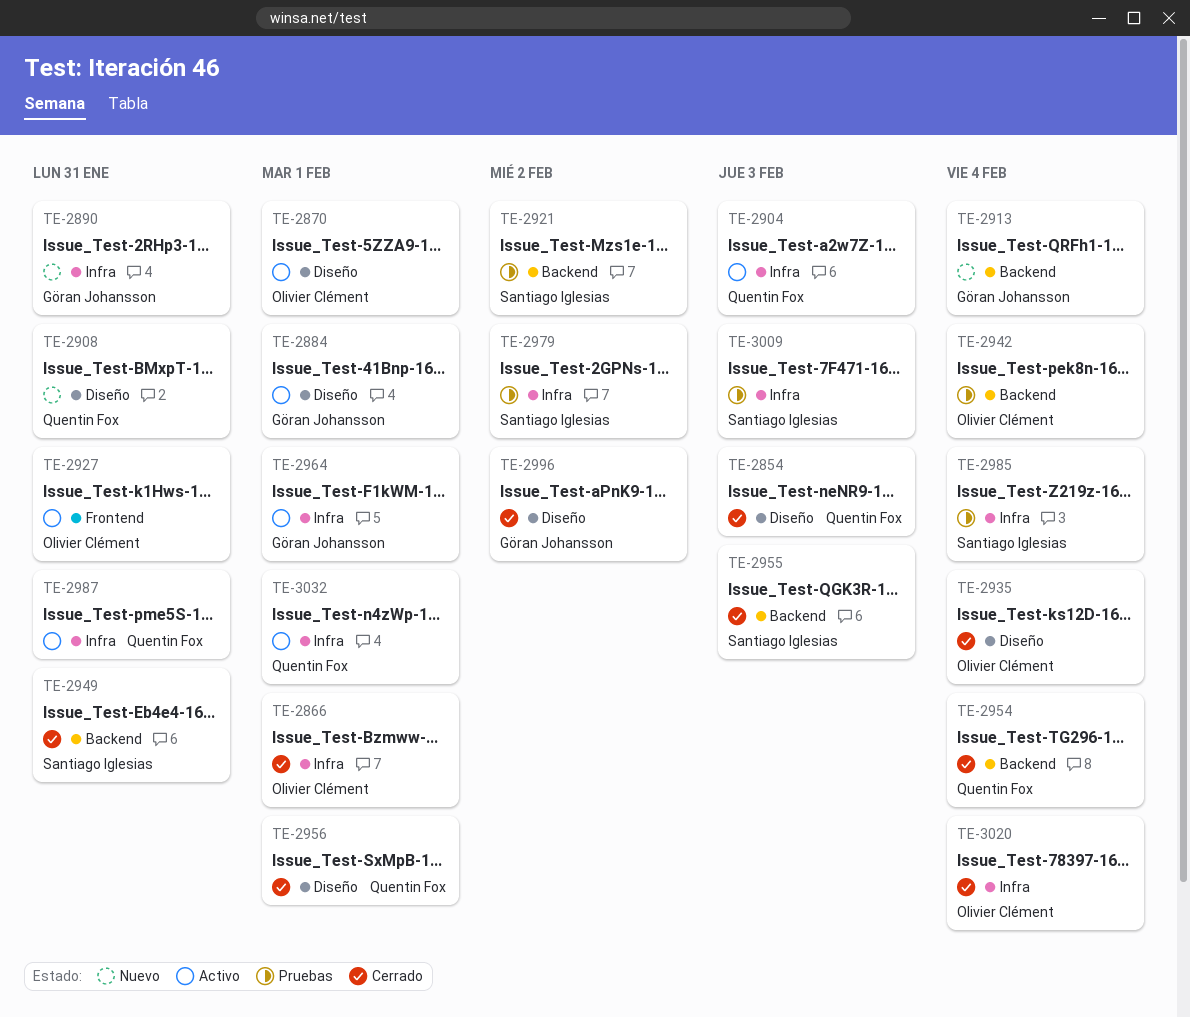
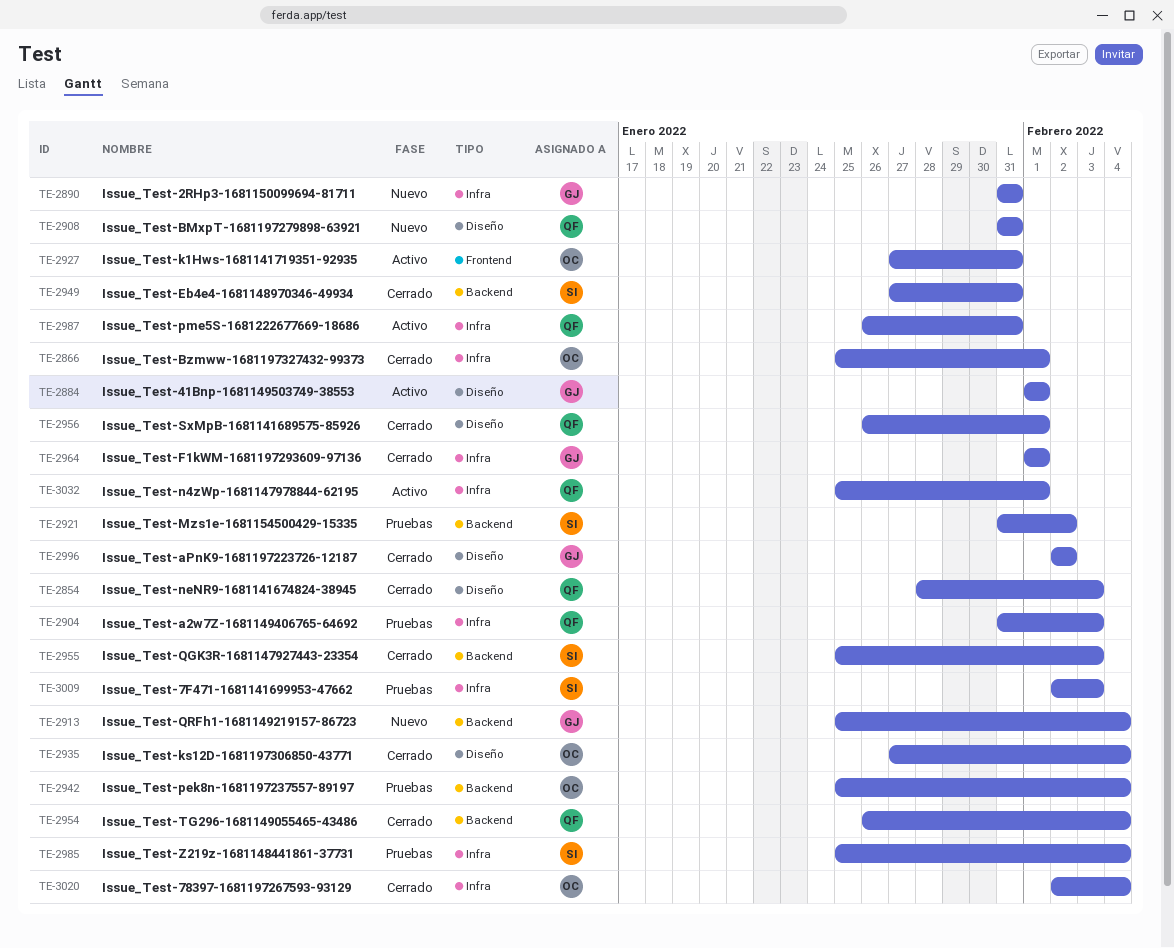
TE-2870: present -> none
TE-2904, status: Activo -> Pruebas
TE-2964, status: Activo -> Cerrado
TE-2979: present -> none

